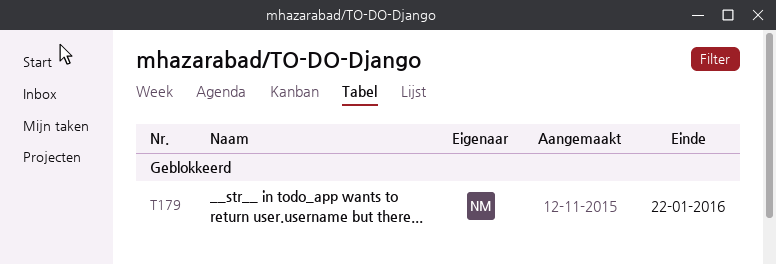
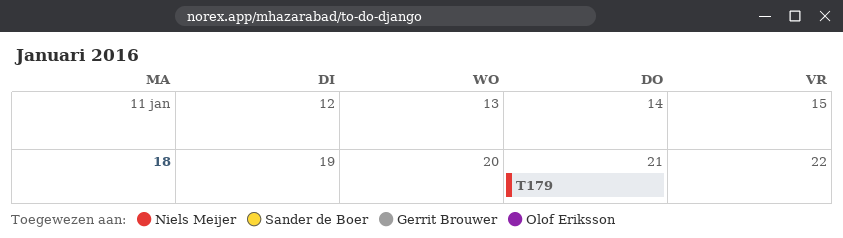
T179, due: Jan 22 -> Jan 21

